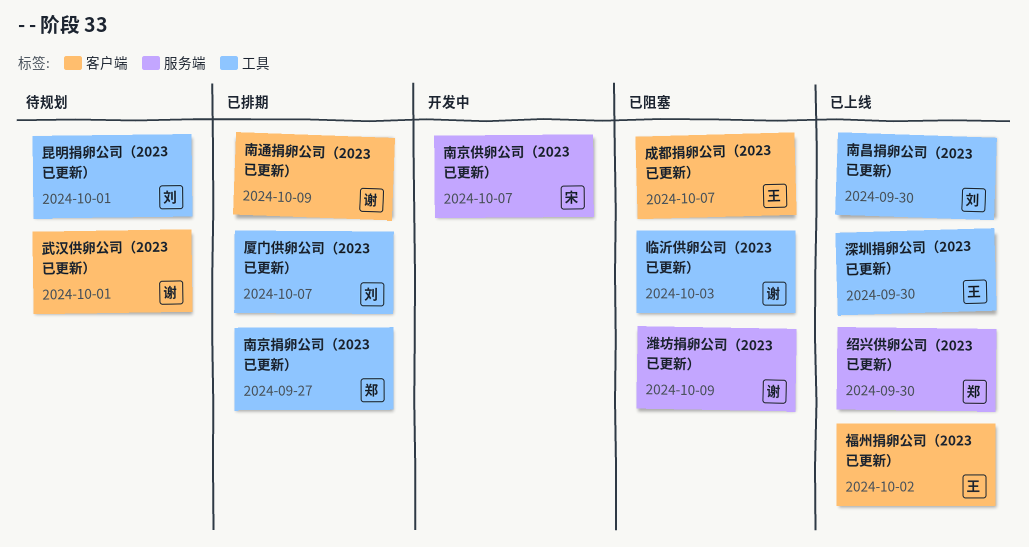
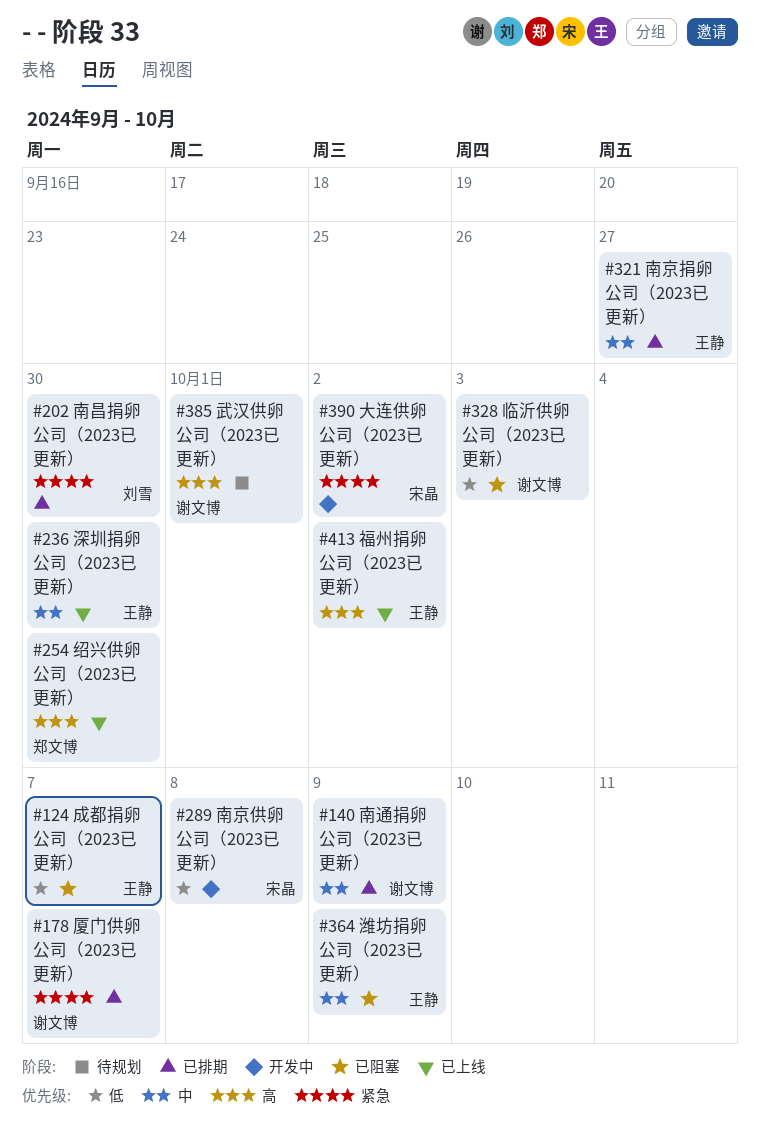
南京供卵公司（2023已更新）, due: Oct 7 -> Oct 8
南京捐卵公司（2023已更新）, owner: 郑文博 -> 王静
南昌捐卵公司（2023已更新）, status: 已上线 -> 已排期
厦门供卵公司（2023已更新）, owner: 刘雪 -> 谢文博
大连供卵公司（2023已更新）: none -> present
昆明捐卵公司（2023已更新）: present -> none
潍坊捐卵公司（2023已更新）, owner: 谢文博 -> 王静

